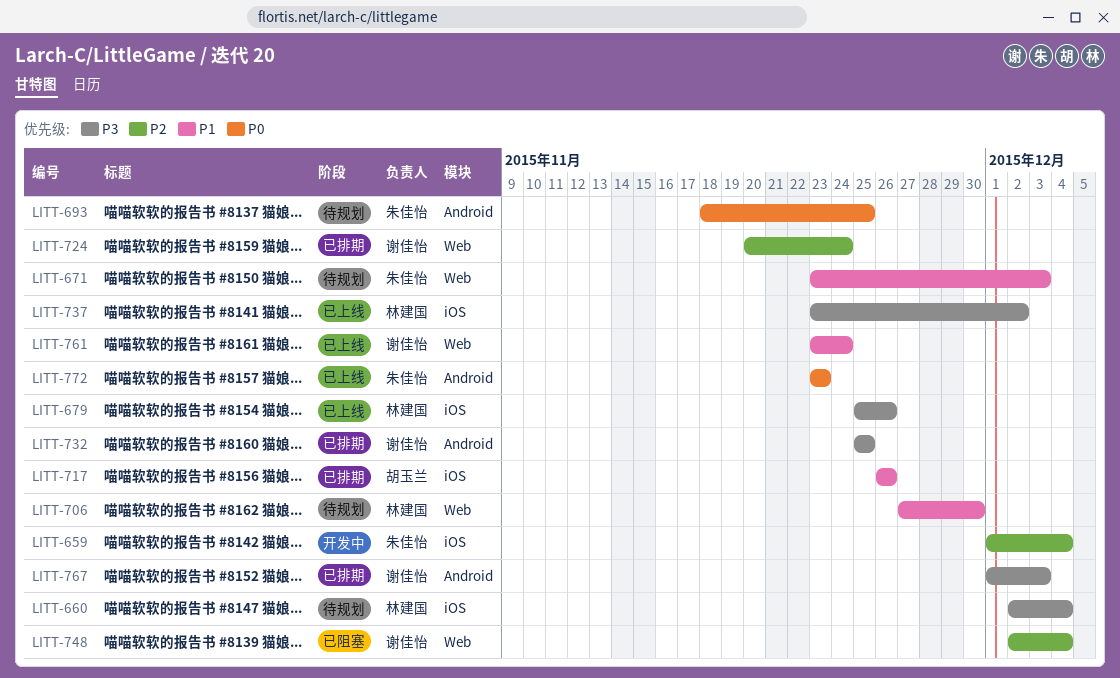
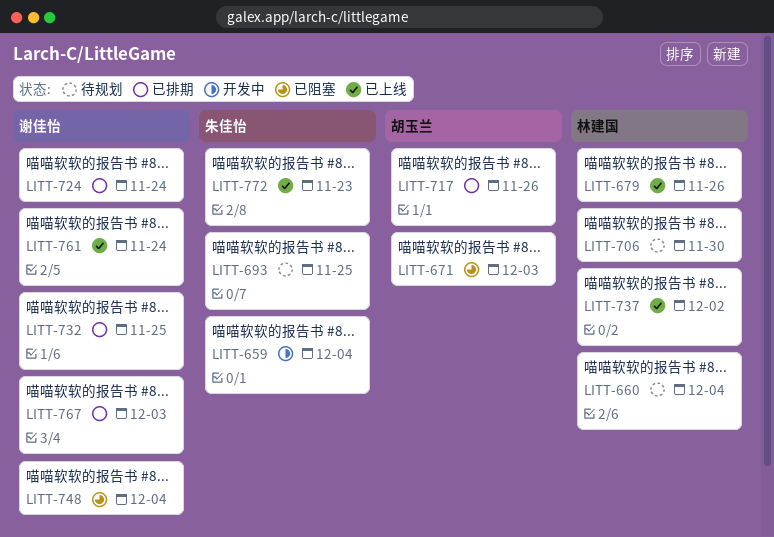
LITT-671, status: 待规划 -> 已阻塞
LITT-671, owner: 朱佳怡 -> 胡玉兰

